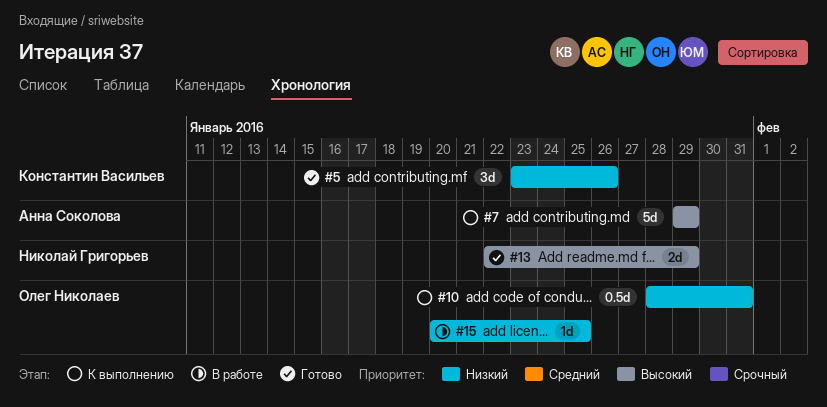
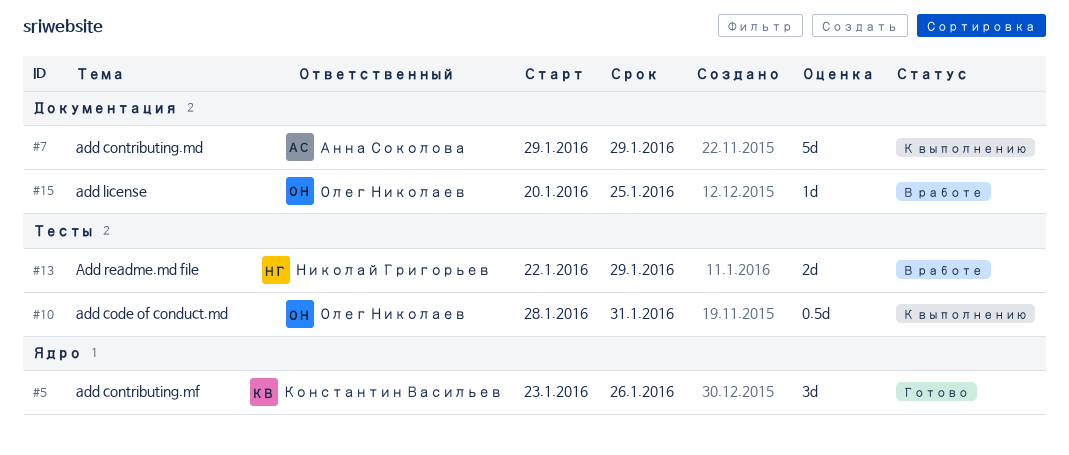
#13, status: Готово -> В работе

